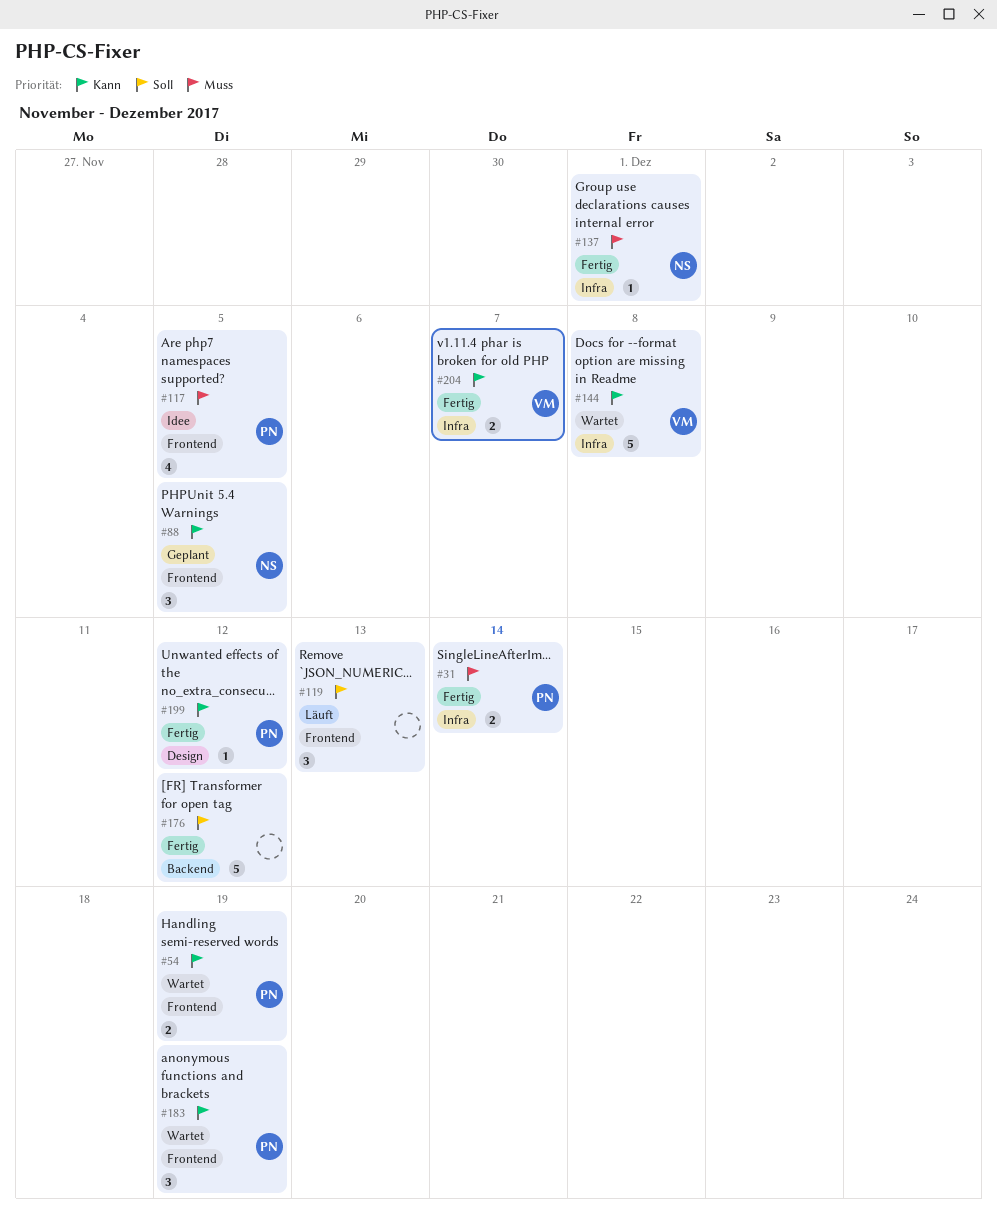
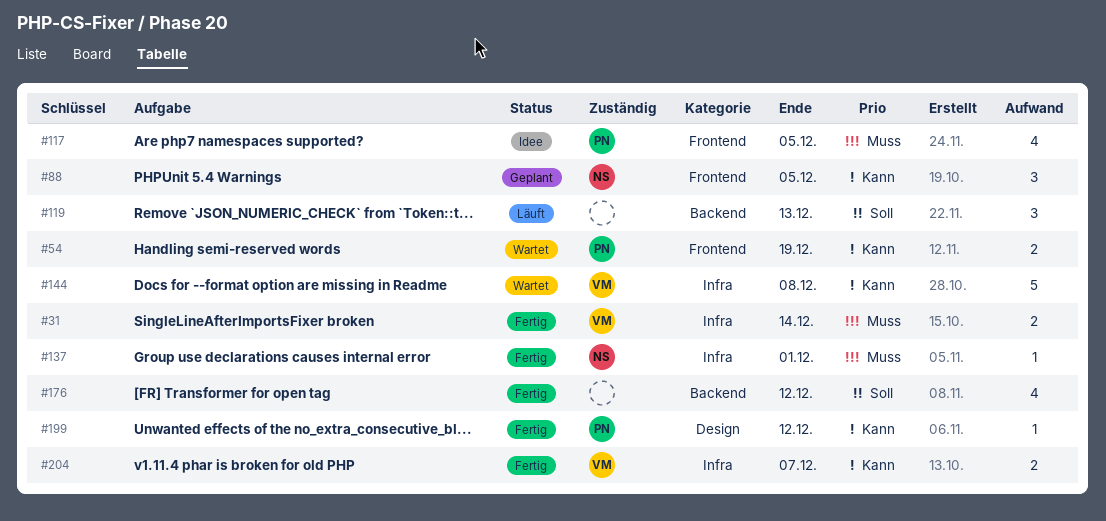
#31, owner: PN -> VM
#119, label: Frontend -> Backend
#176, estimate: 5 -> 4
#183: present -> none

